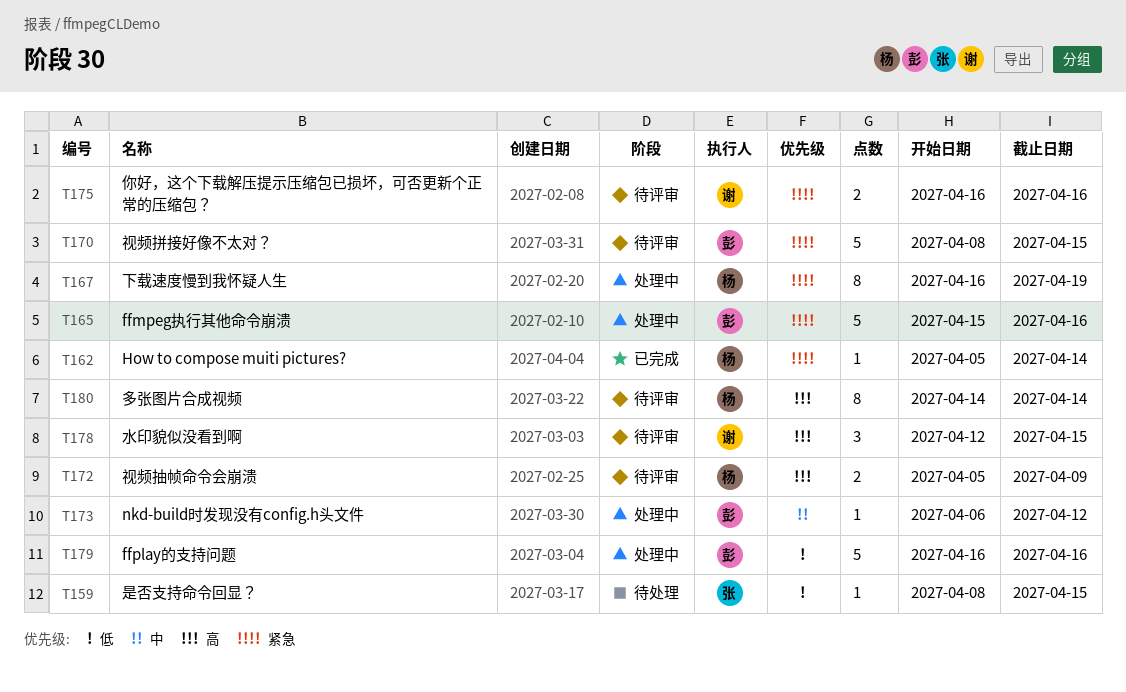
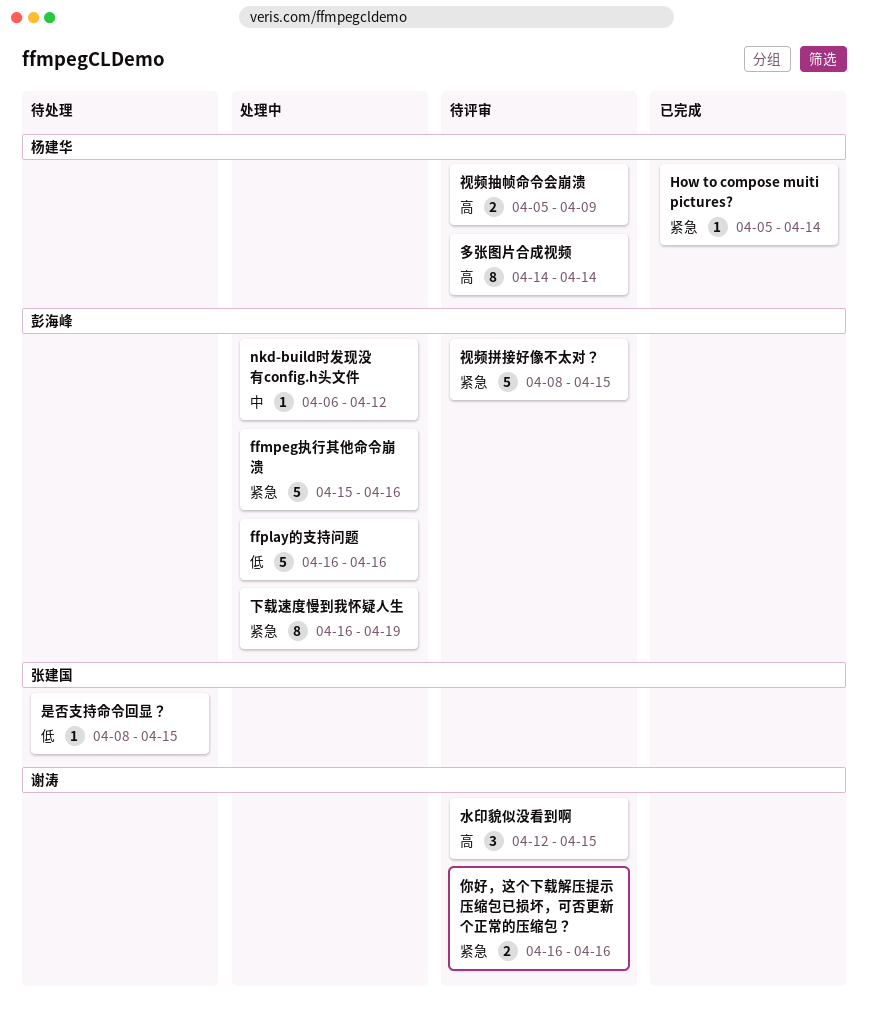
下载速度慢到我怀疑人生, owner: 杨建华 -> 彭海峰

